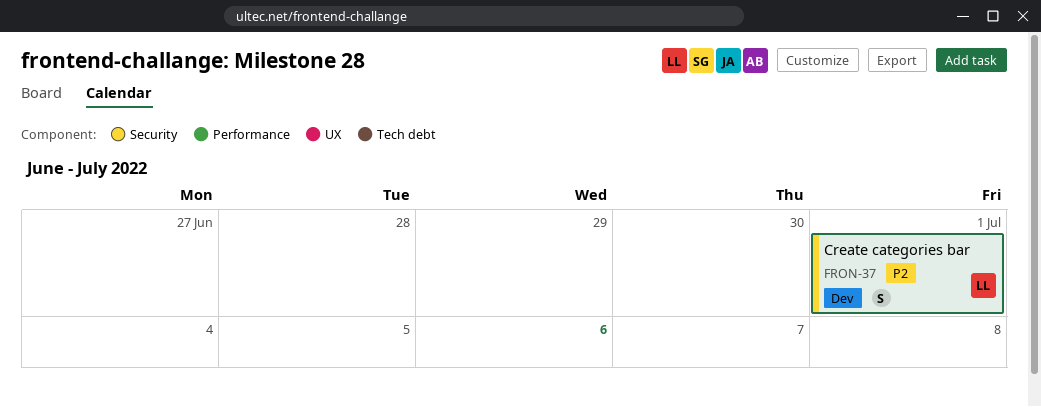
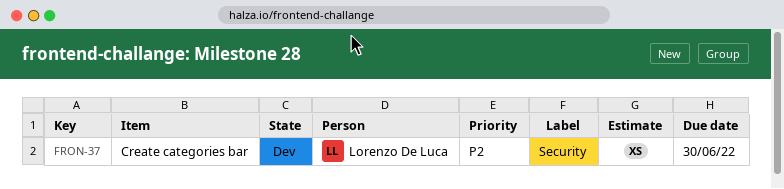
FRON-37, estimate: S -> XS
FRON-37, due: Jul 1 -> Jun 30

